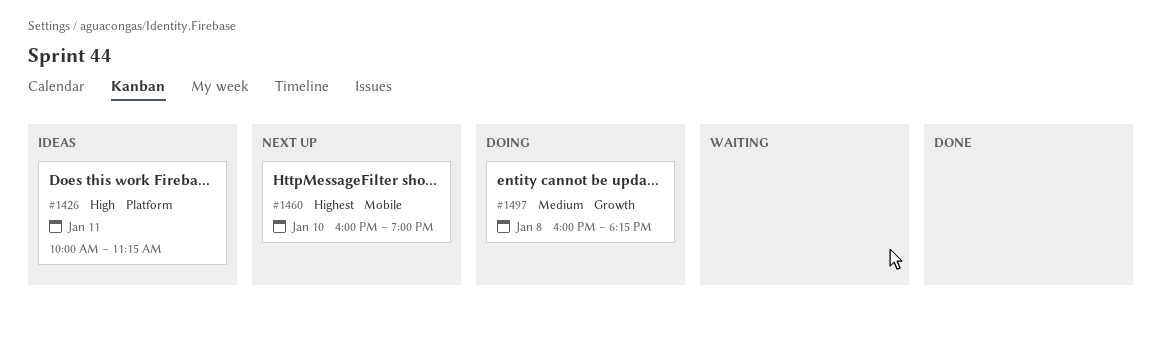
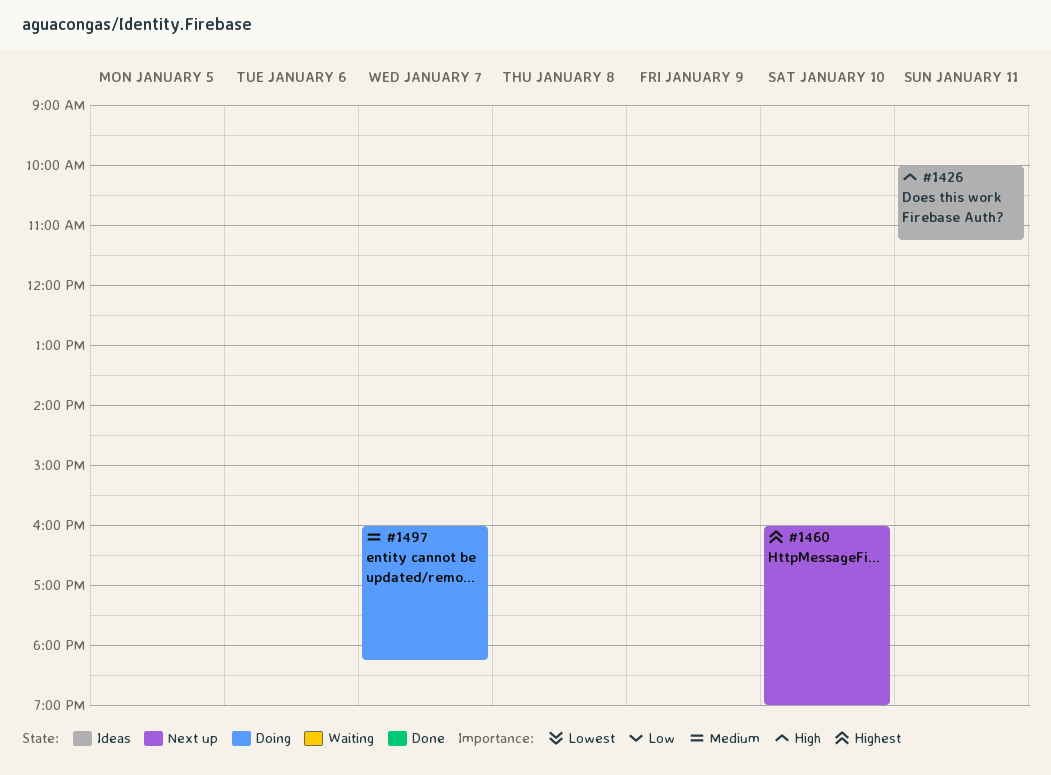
#1497, day: Jan 8 -> Jan 7

